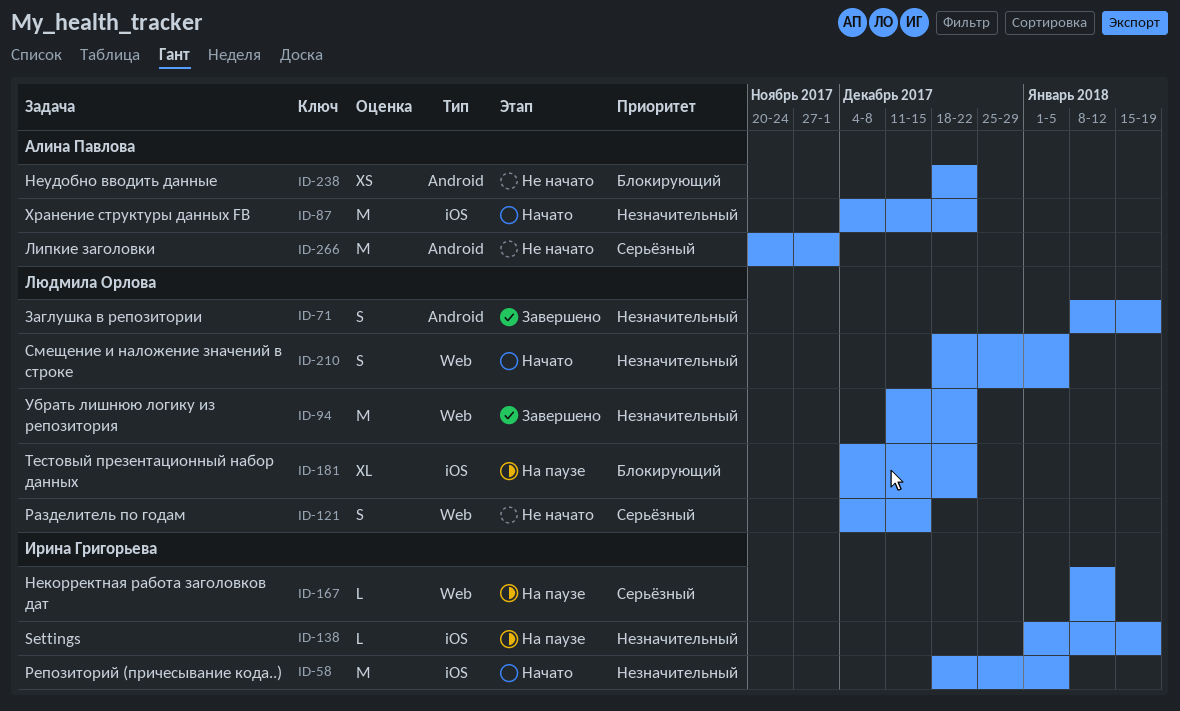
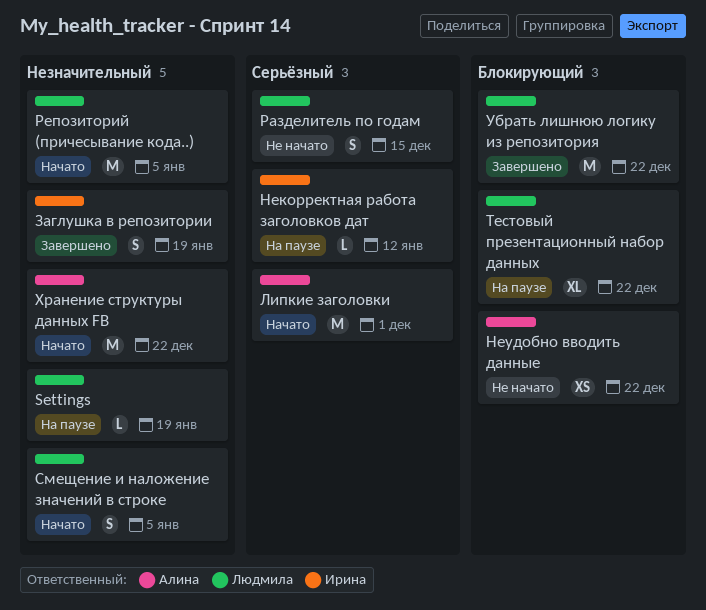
Settings, owner: Ирина Григорьева -> Людмила Орлова
Заглушка в репозитории, owner: Людмила Орлова -> Ирина Григорьева
Липкие заголовки, status: Не начато -> Начато
Репозиторий (причесывание кода..), owner: Ирина Григорьева -> Людмила Орлова
Убрать лишнюю логику из репозитория, priority: Незначительный -> Блокирующий

